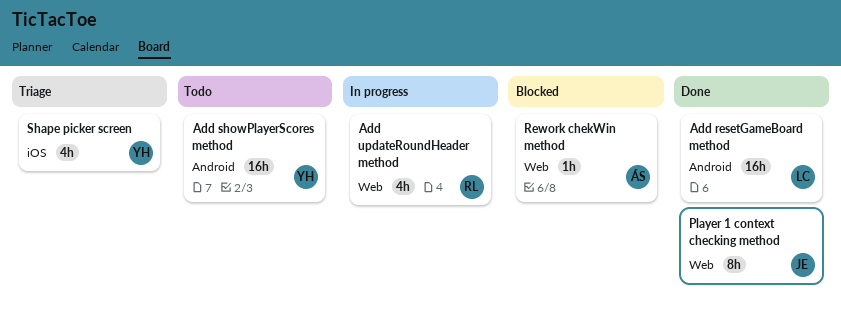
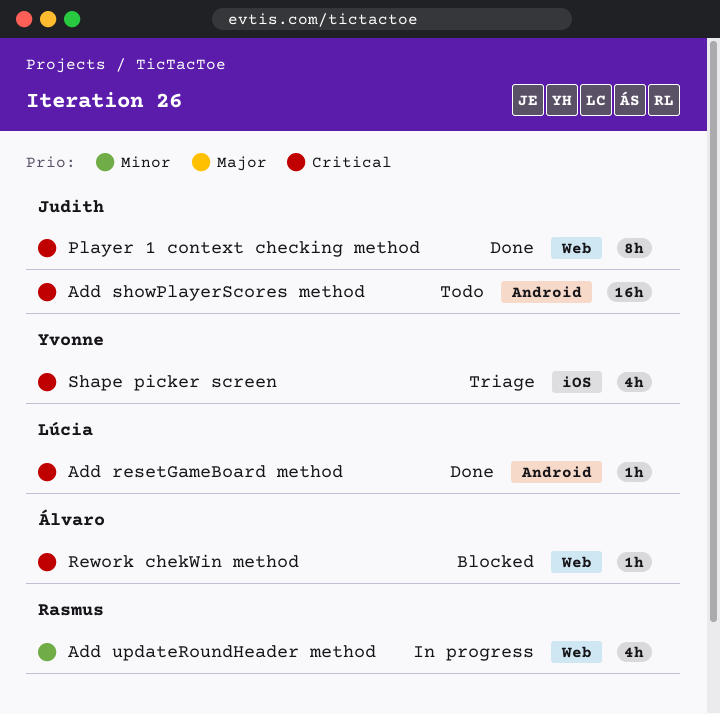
Add resetGameBoard method, estimate: 16h -> 1h
Add showPlayerScores method, owner: Yvonne -> Judith

